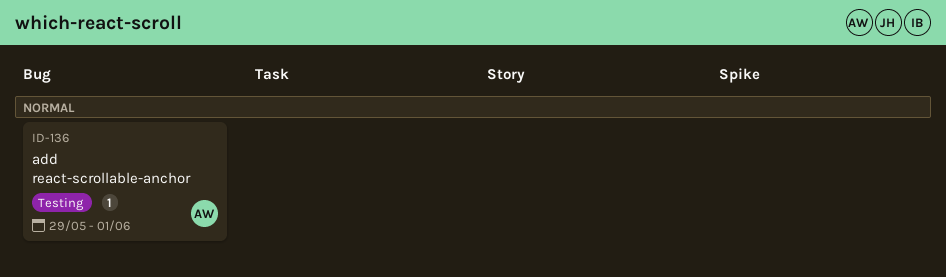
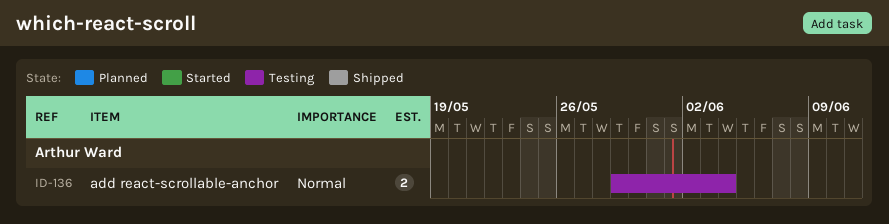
ID-136, estimate: 1 -> 2
ID-136, due: Jun 1 -> Jun 4

